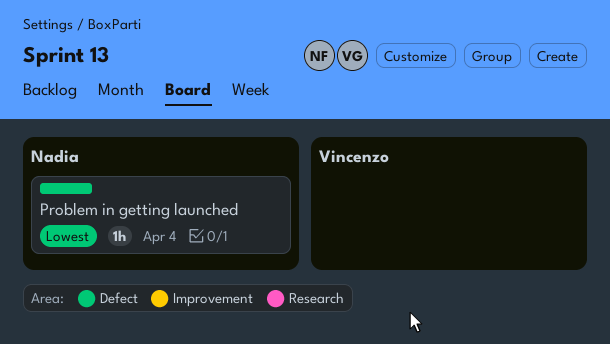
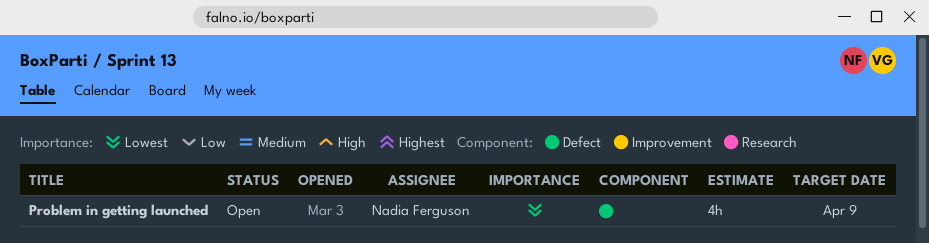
Problem in getting launched, estimate: 1h -> 4h
Problem in getting launched, due: Apr 4 -> Apr 9

